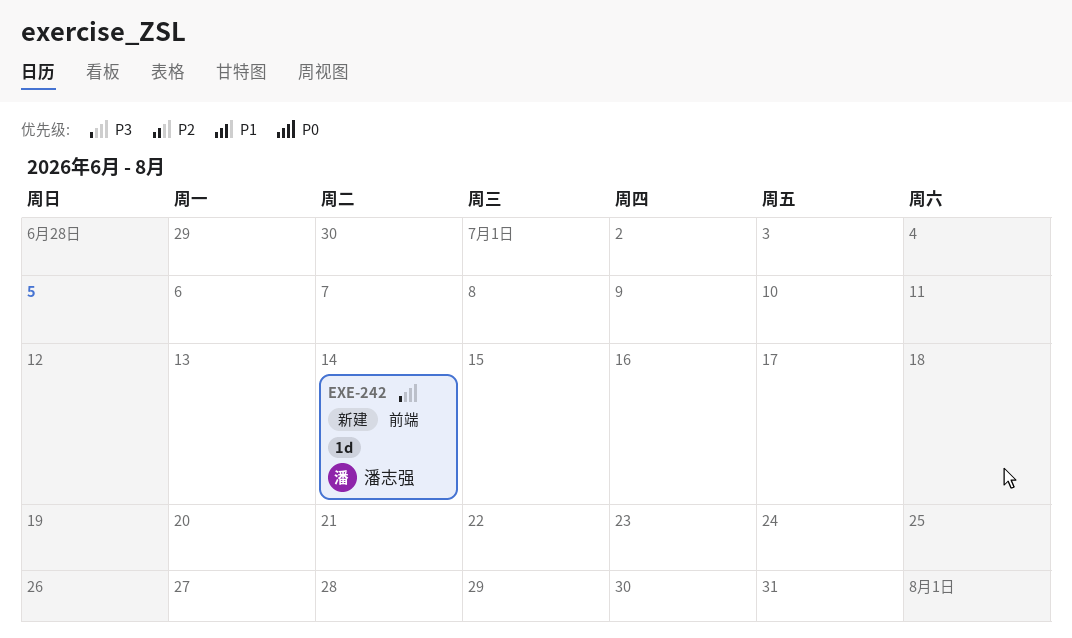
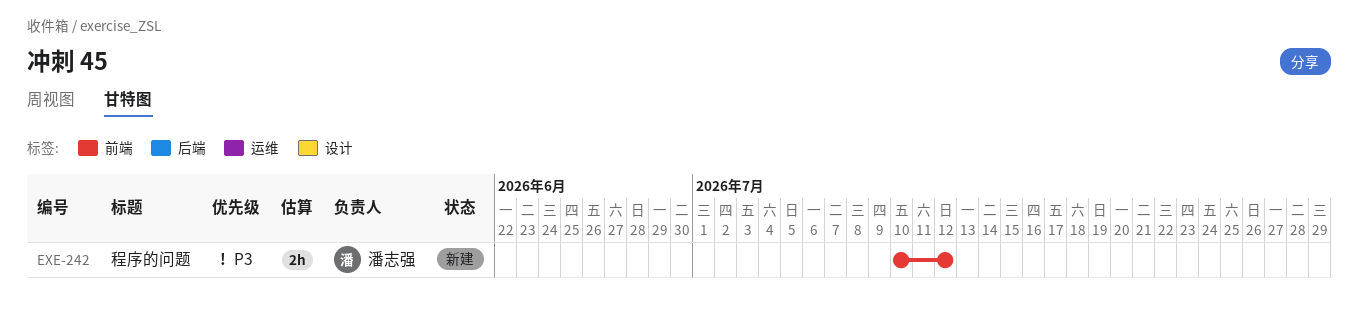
EXE-242, estimate: 1d -> 2h
EXE-242, due: Jul 14 -> Jul 12

